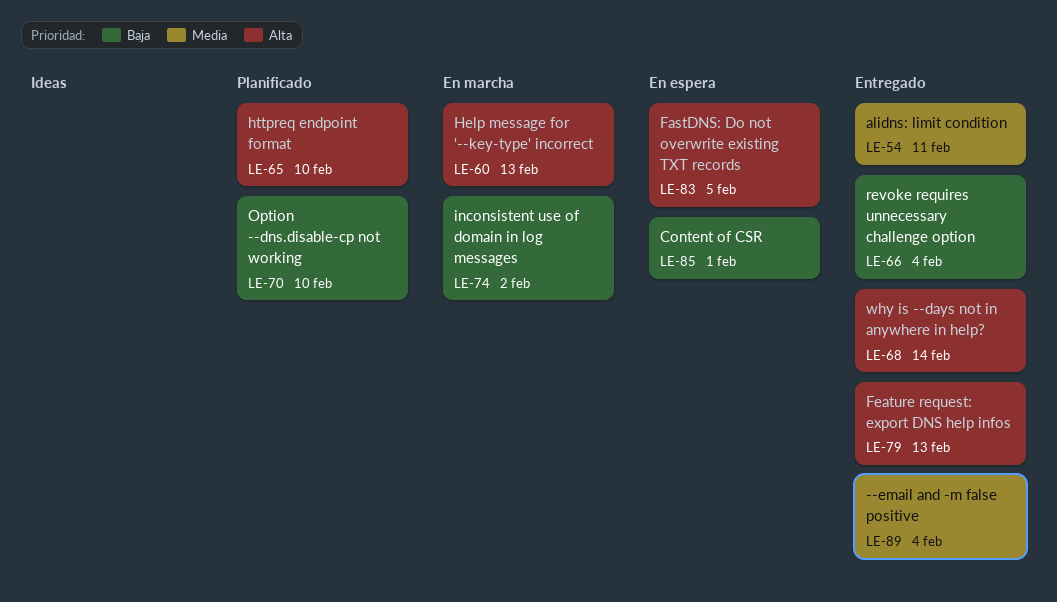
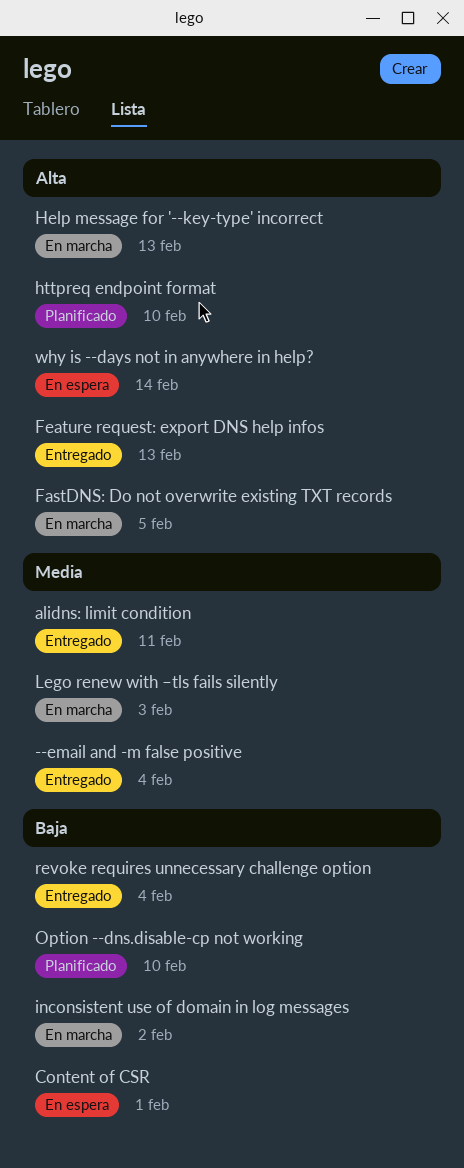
FastDNS: Do not overwrite existing TXT records, status: En espera -> En marcha
Lego renew with –tls fails silently: none -> present
why is --days not in anywhere in help?, status: Entregado -> En espera

